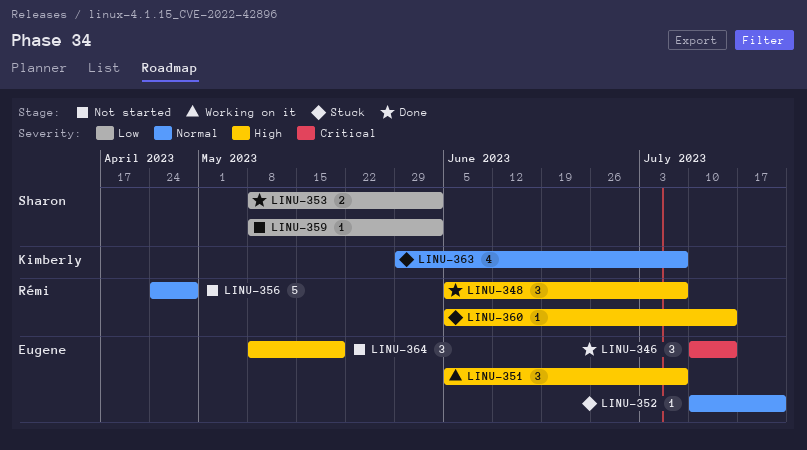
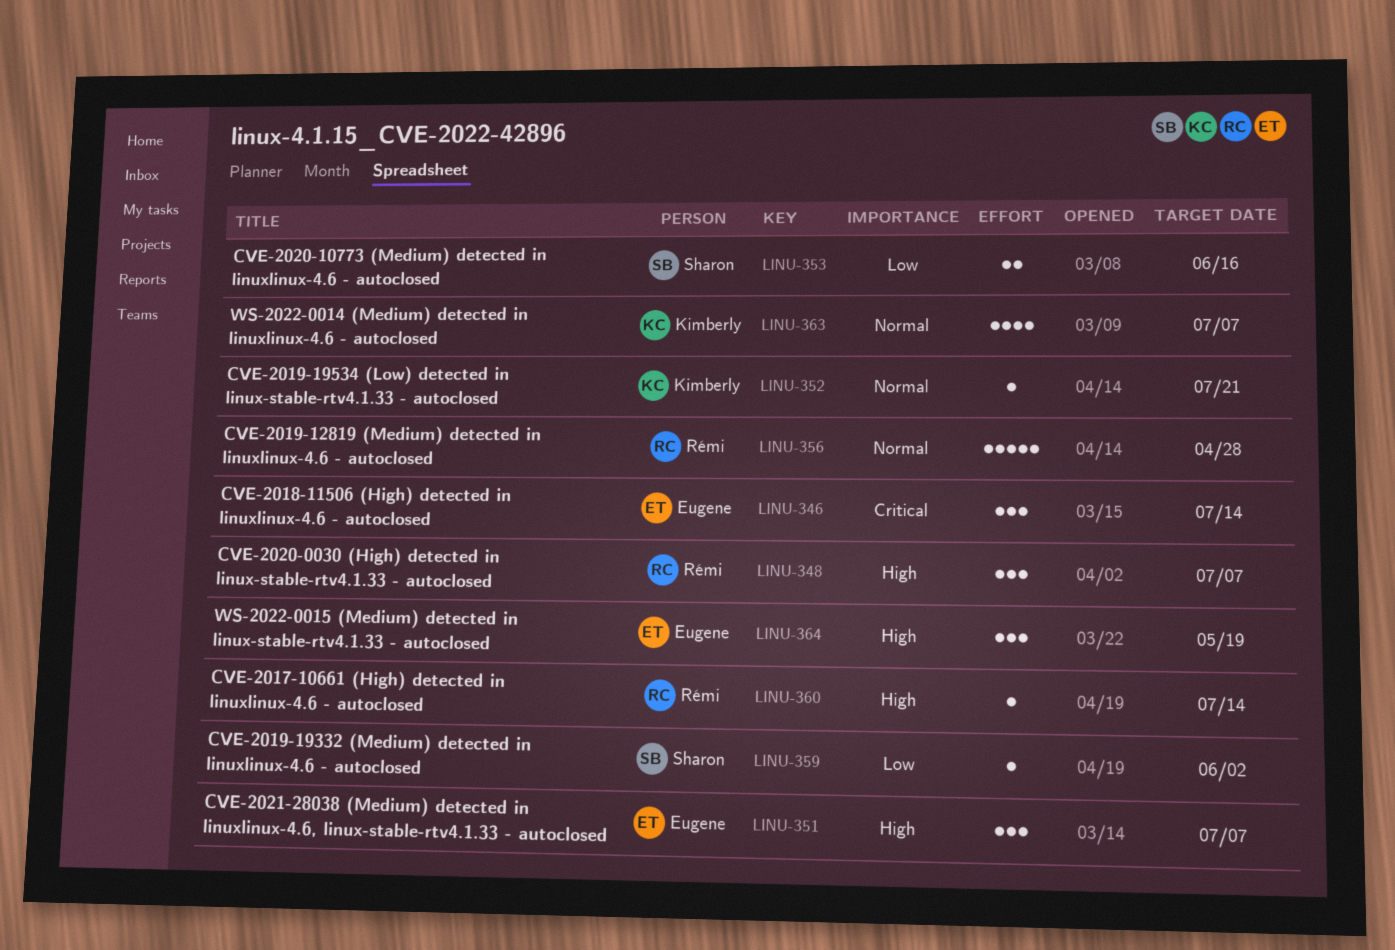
LINU-352, owner: Eugene -> Kimberly
LINU-353, due: Jun 2 -> Jun 16

